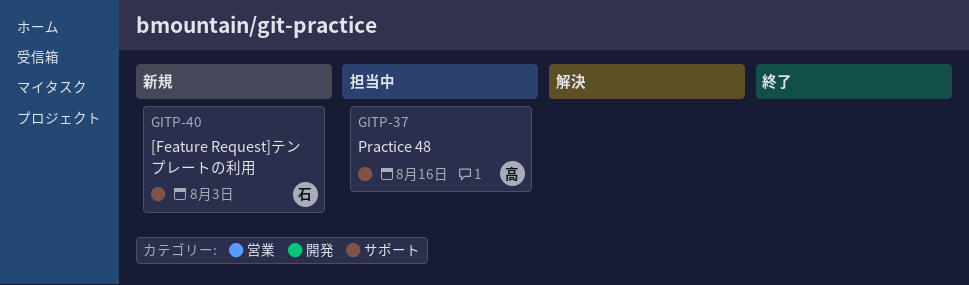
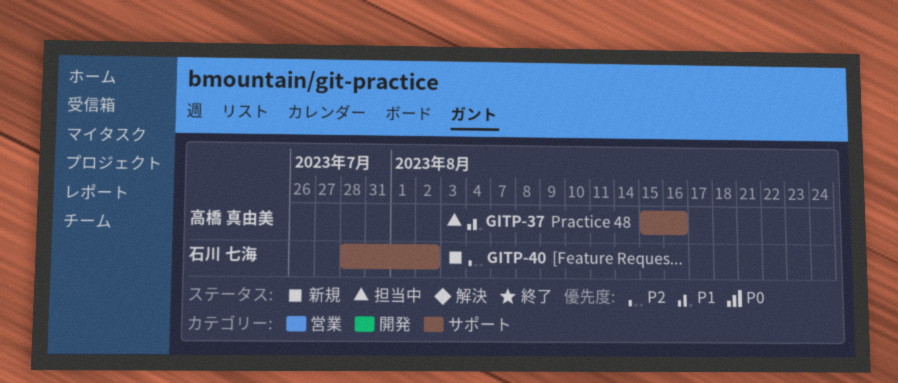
GITP-40, due: Aug 3 -> Aug 2

